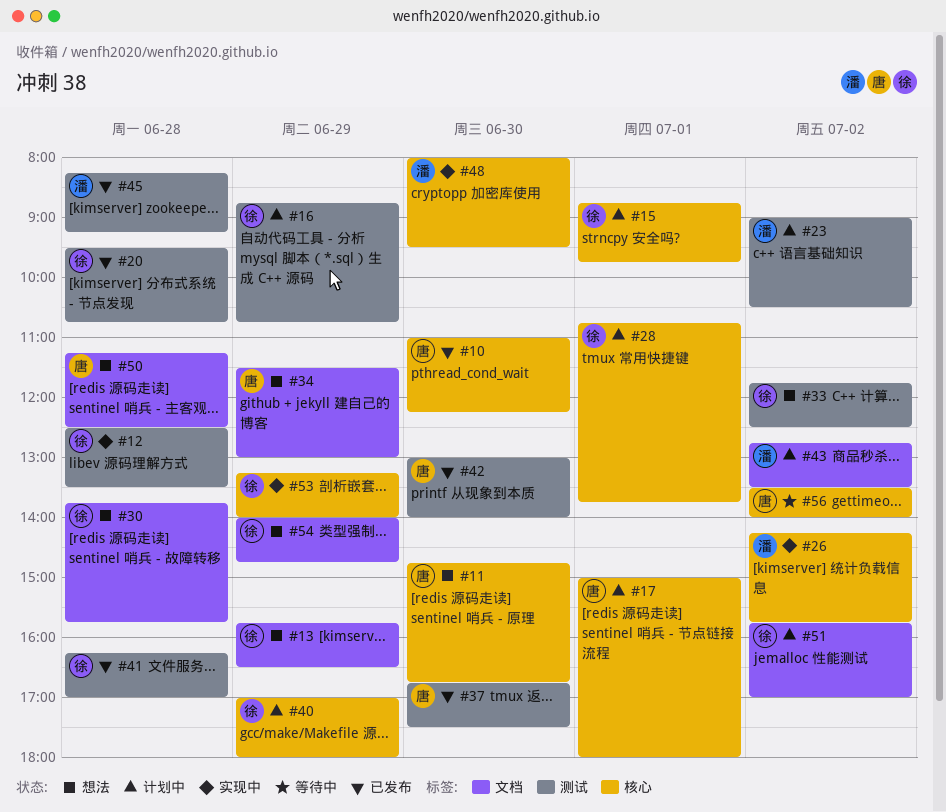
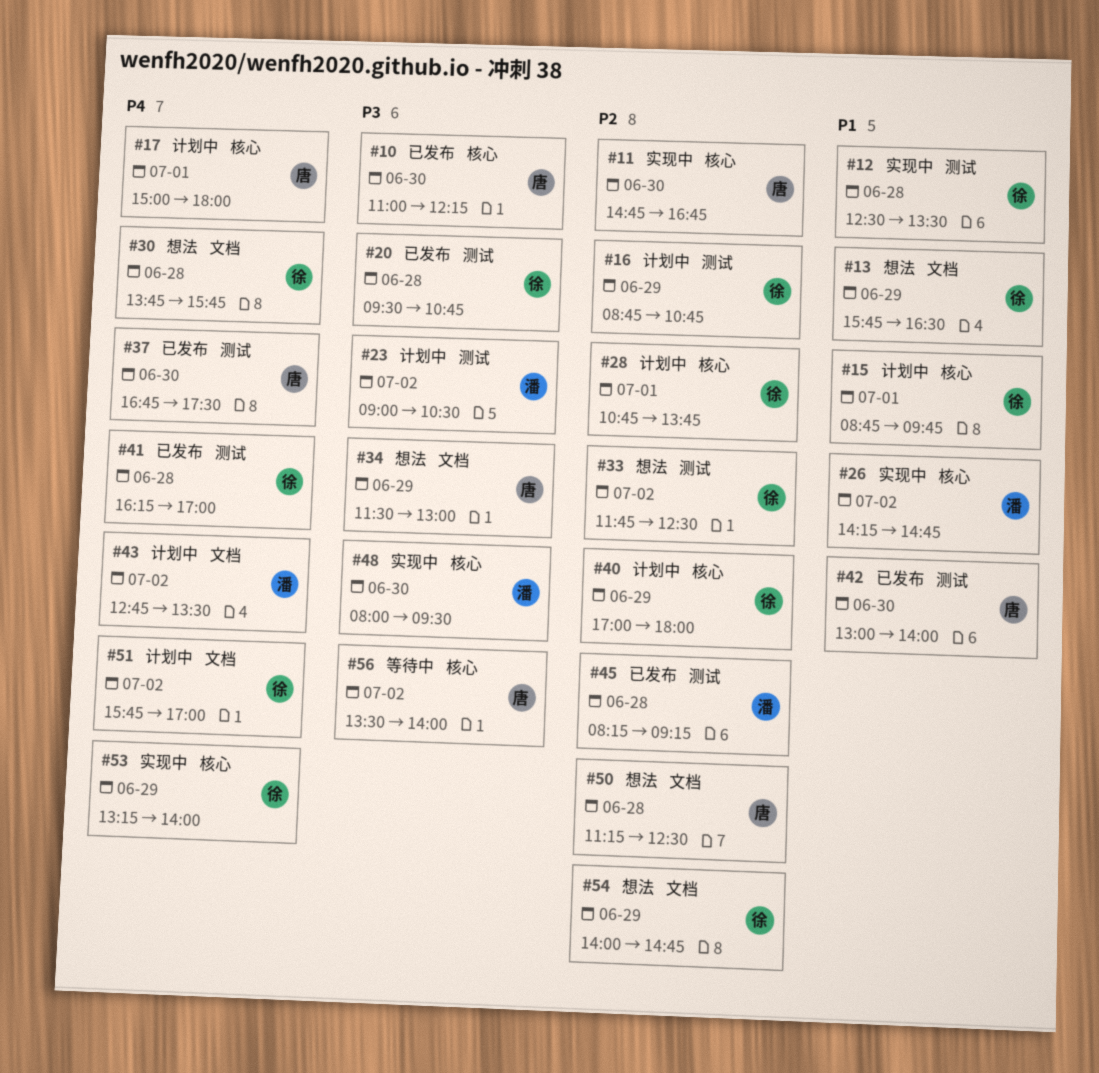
#11, status: 想法 -> 实现中
#26, ends: 15:45 -> 14:45

